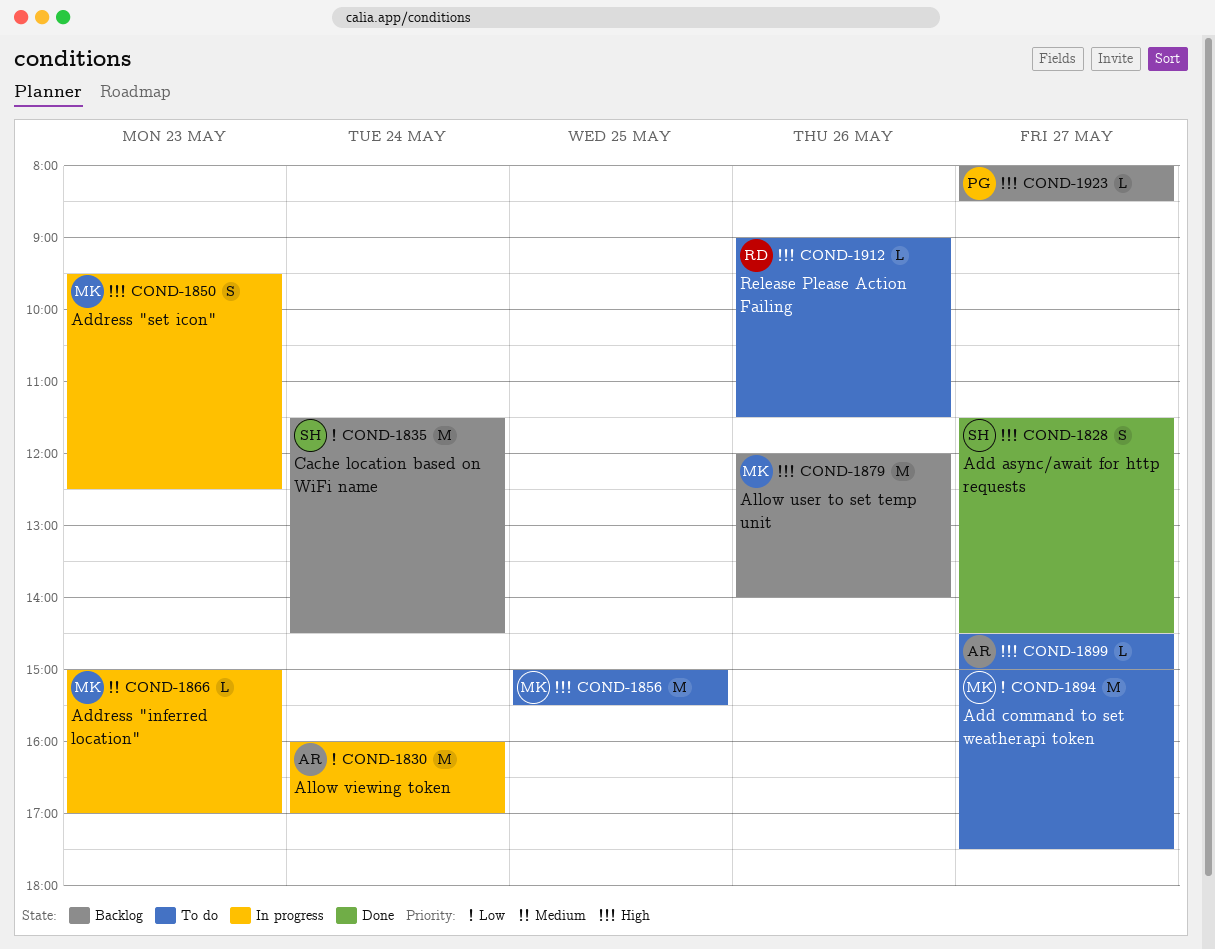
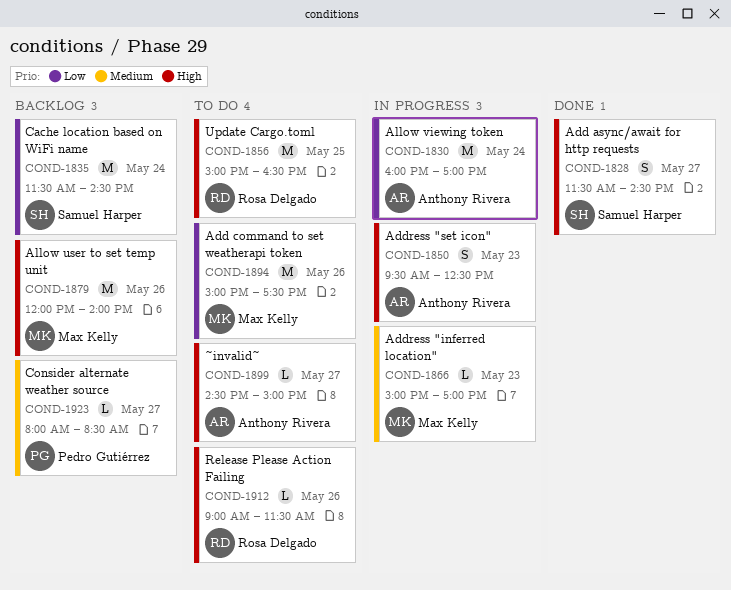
COND-1850, owner: Max Kelly -> Anthony Rivera
COND-1856, owner: Max Kelly -> Rosa Delgado
COND-1856, ends: 15:30 -> 16:30
COND-1894, day: May 27 -> May 26
COND-1923, priority: High -> Medium

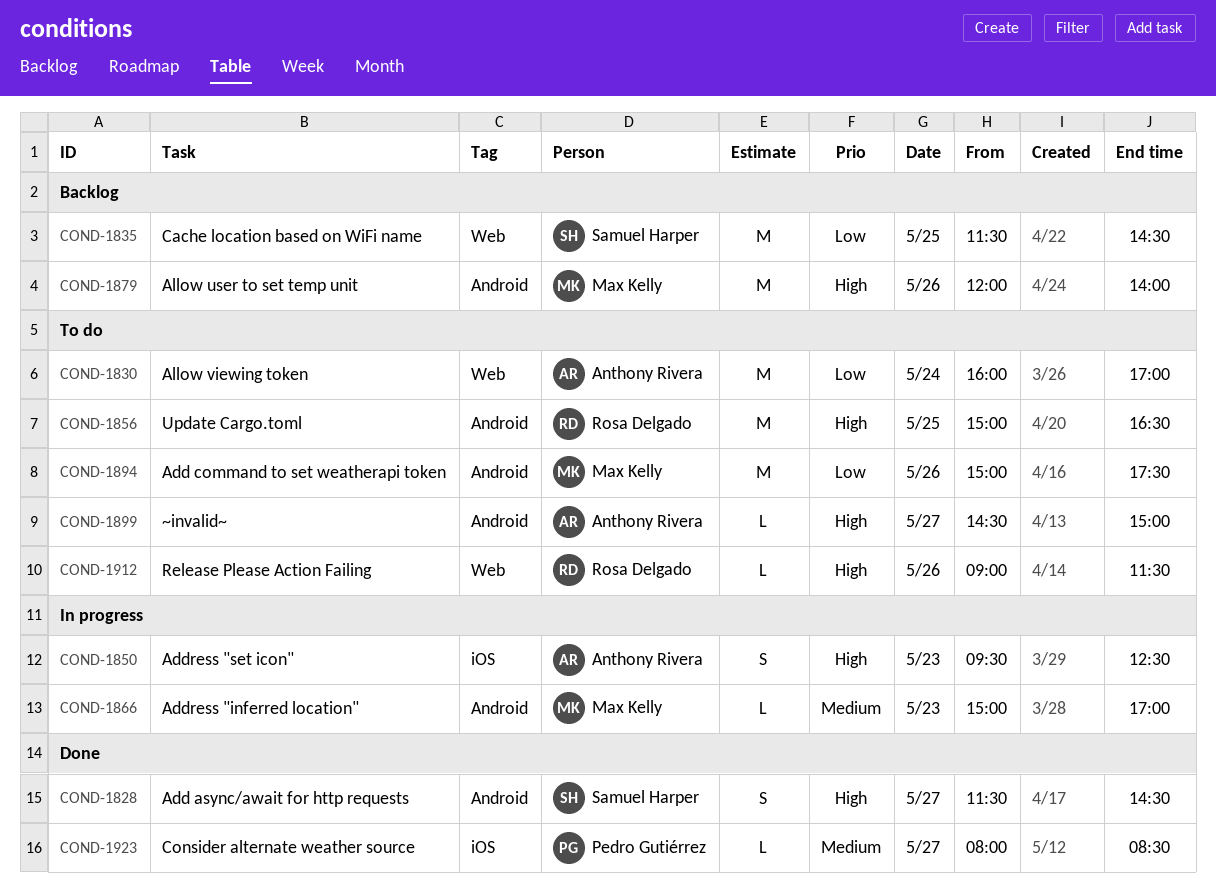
COND-1830, status: In progress -> To do
COND-1835, day: May 24 -> May 25
COND-1923, status: Backlog -> Done

